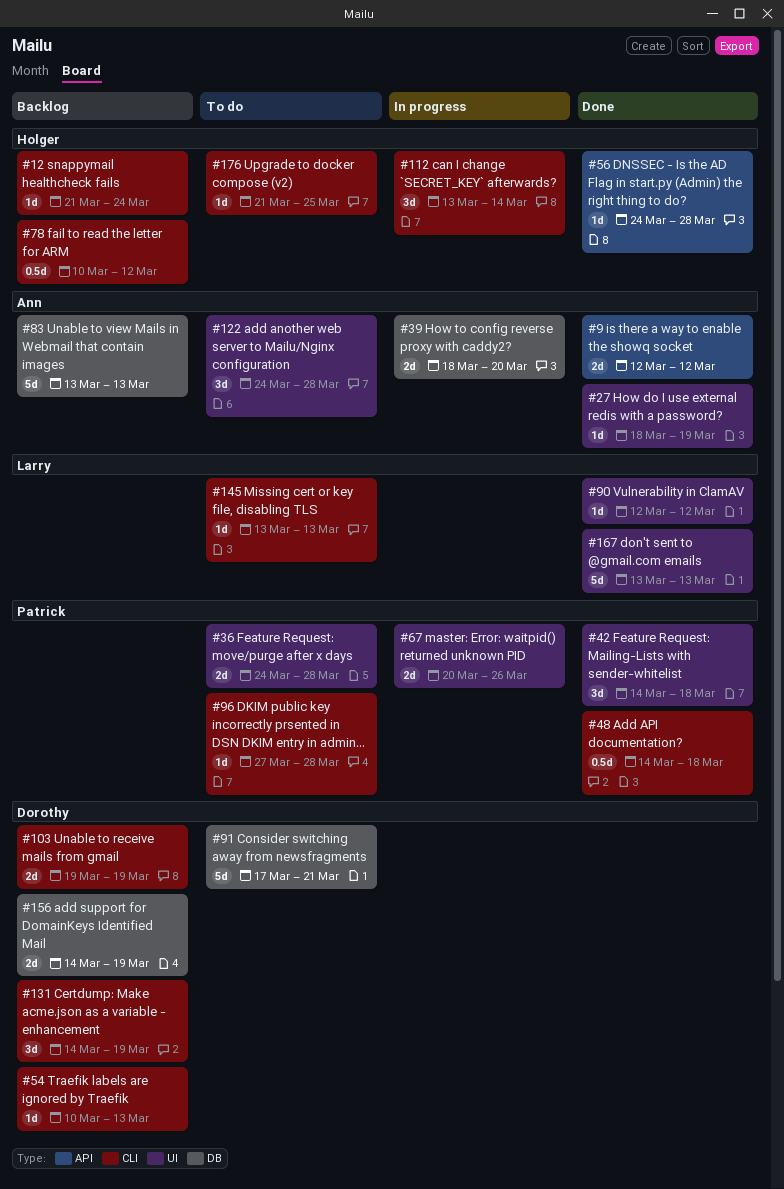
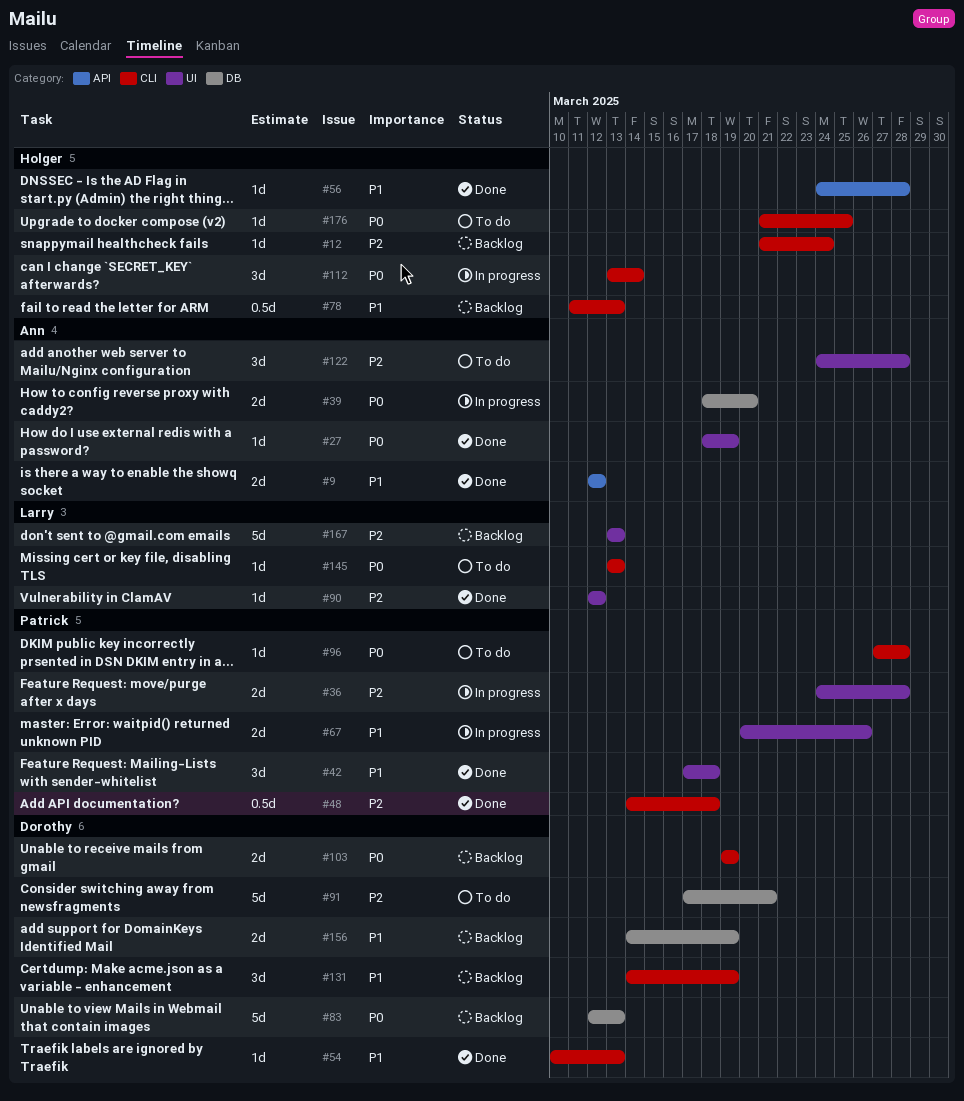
#36, status: To do -> In progress
#42, start: Mar 14 -> Mar 17
#54, status: Backlog -> Done
#78, start: Mar 10 -> Mar 11
#78, due: Mar 12 -> Mar 13
#83, owner: Ann -> Dorothy
#83, start: Mar 13 -> Mar 12
#167, status: Done -> Backlog

